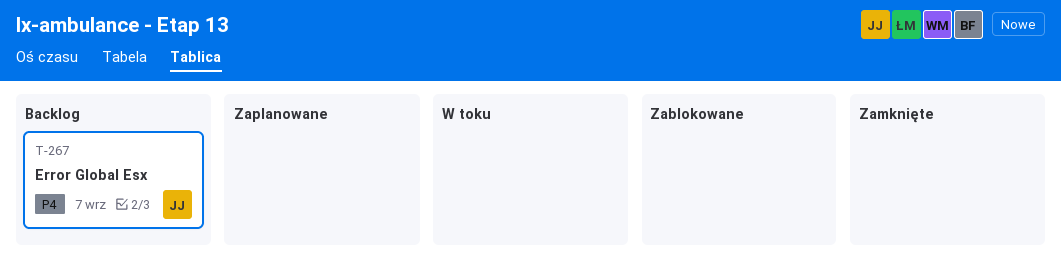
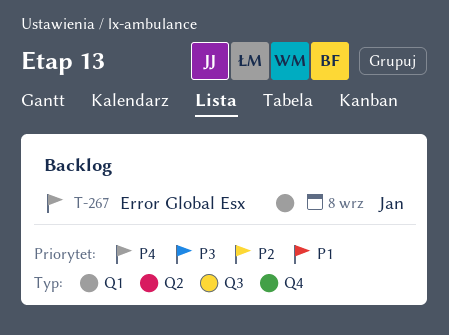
T-267, due: Sep 7 -> Sep 8

